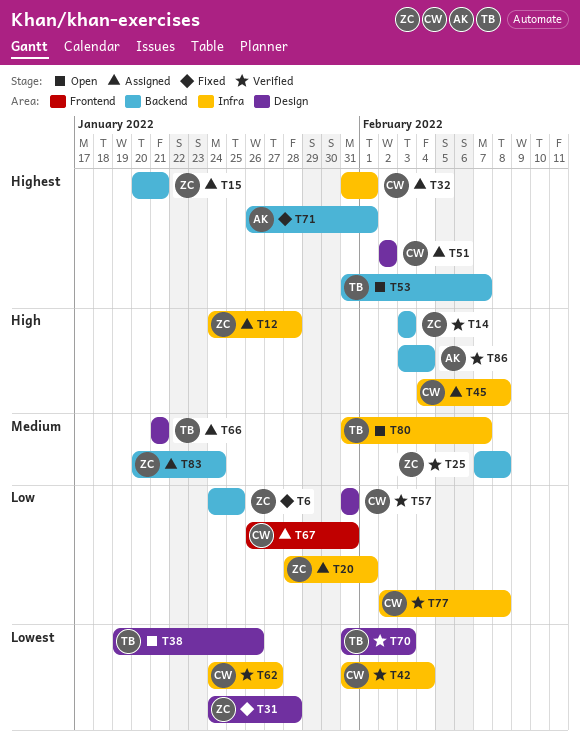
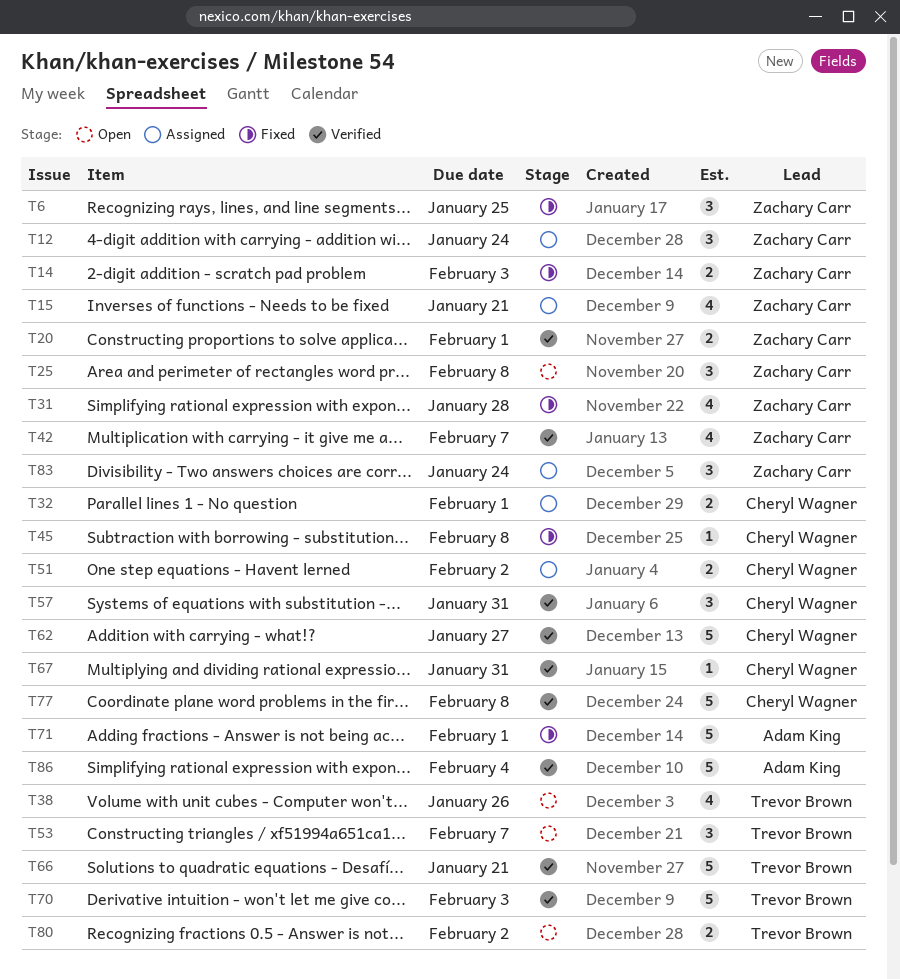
T12, due: Jan 28 -> Jan 24
T14, status: Verified -> Fixed
T20, status: Assigned -> Verified
T25, status: Verified -> Open
T42, owner: Cheryl Wagner -> Zachary Carr
T42, due: Feb 4 -> Feb 7
T45, status: Assigned -> Fixed
T66, status: Assigned -> Verified
T67, status: Assigned -> Verified
T80, due: Feb 7 -> Feb 2

